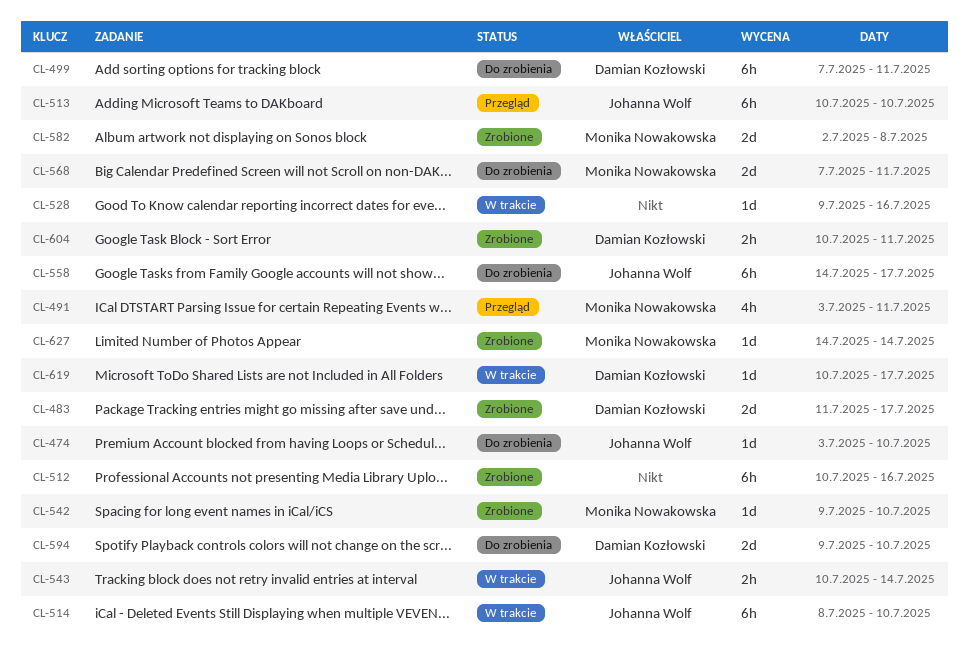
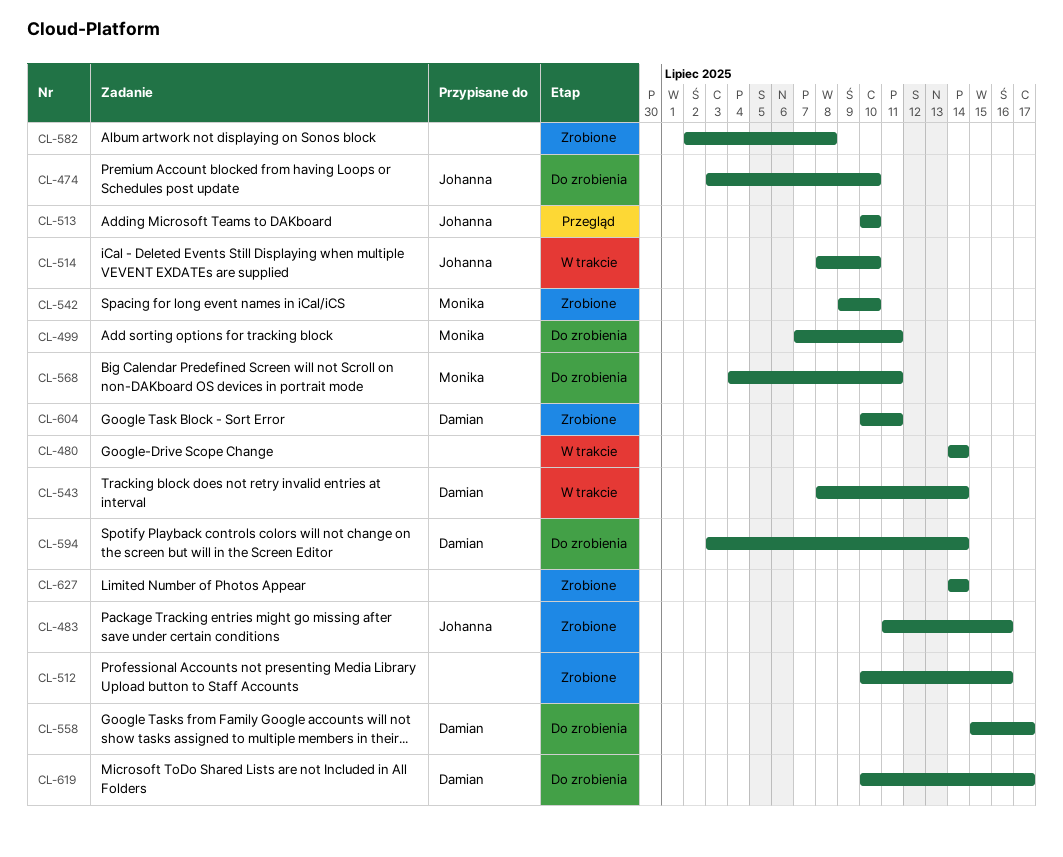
CL-480: none -> present
CL-483, owner: Damian Kozłowski -> Johanna Wolf
CL-483, due: Jul 17 -> Jul 16
CL-491: present -> none
CL-499, owner: Damian Kozłowski -> Monika Nowakowska
CL-528: present -> none
CL-543, owner: Johanna Wolf -> Damian Kozłowski
CL-543, start: Jul 10 -> Jul 8
CL-558, owner: Johanna Wolf -> Damian Kozłowski
CL-558, start: Jul 14 -> Jul 15
CL-568, start: Jul 7 -> Jul 4
CL-582, owner: Monika Nowakowska -> none
CL-594, start: Jul 9 -> Jul 3
CL-594, due: Jul 10 -> Jul 14
CL-619, status: W trakcie -> Do zrobienia
CL-627, owner: Monika Nowakowska -> none

